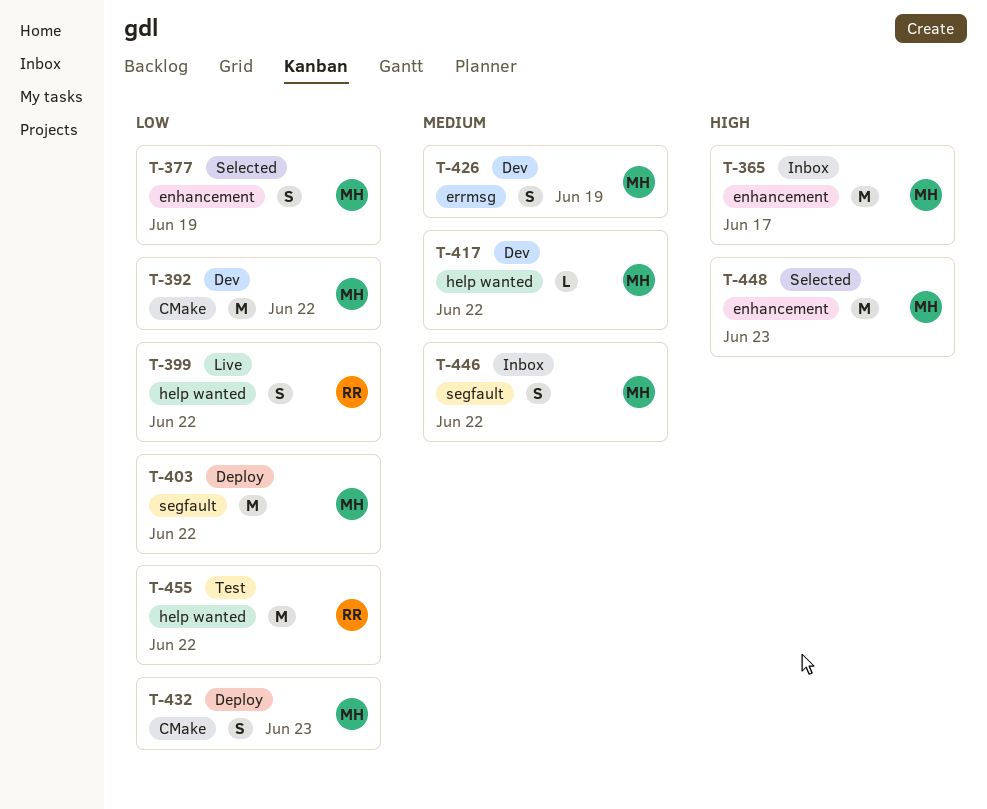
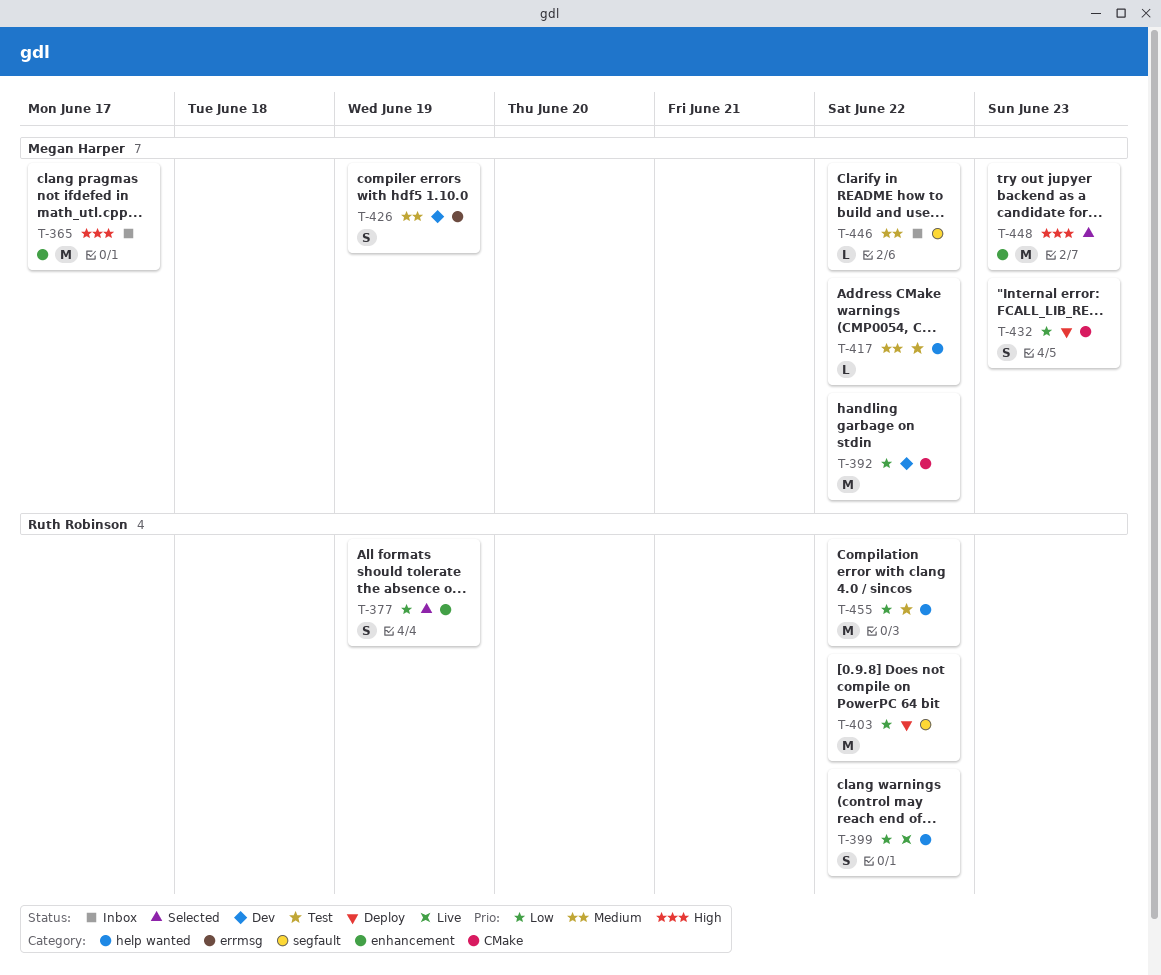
T-377, owner: Megan Harper -> Ruth Robinson
T-403, owner: Megan Harper -> Ruth Robinson
T-417, status: Dev -> Test
T-446, estimate: S -> L

